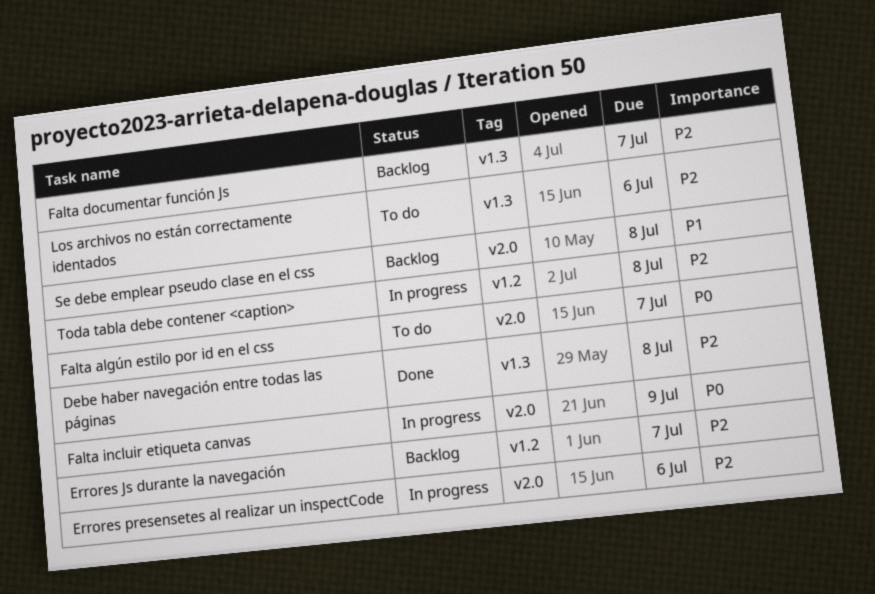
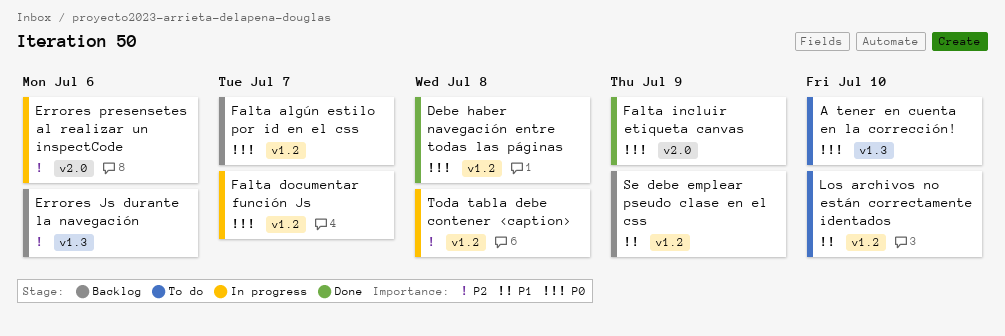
A tener en cuenta en la corrección!: none -> present
Debe haber navegación entre todas las páginas, priority: P2 -> P0
Debe haber navegación entre todas las páginas, label: v1.3 -> v1.2
Errores Js durante la navegación, label: v1.2 -> v1.3
Errores Js durante la navegación, due: Jul 7 -> Jul 6
Falta algún estilo por id en el css, status: To do -> Backlog
Falta algún estilo por id en el css, label: v2.0 -> v1.2
Falta documentar función Js, status: Backlog -> In progress
Falta documentar función Js, priority: P2 -> P0
Falta documentar función Js, label: v1.3 -> v1.2
Falta incluir etiqueta canvas, status: In progress -> Done
Los archivos no están correctamente identados, priority: P2 -> P1
Los archivos no están correctamente identados, label: v1.3 -> v1.2
Los archivos no están correctamente identados, due: Jul 6 -> Jul 10
Se debe emplear pseudo clase en el css, label: v2.0 -> v1.2
Se debe emplear pseudo clase en el css, due: Jul 8 -> Jul 9

